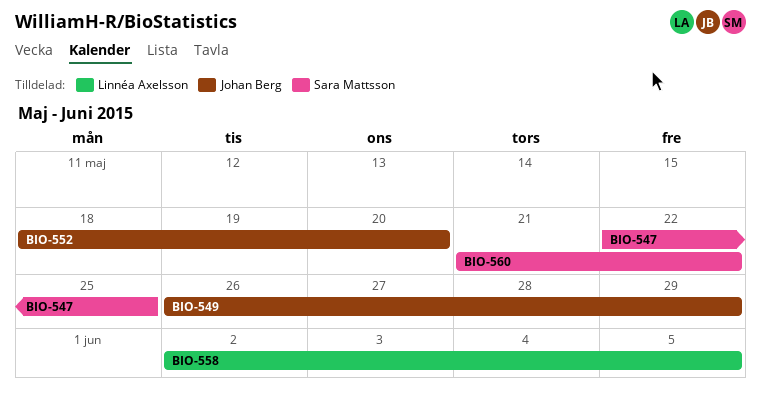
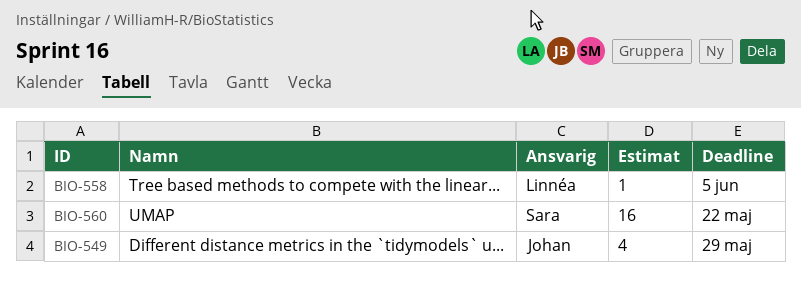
BIO-547: present -> none
BIO-552: present -> none

